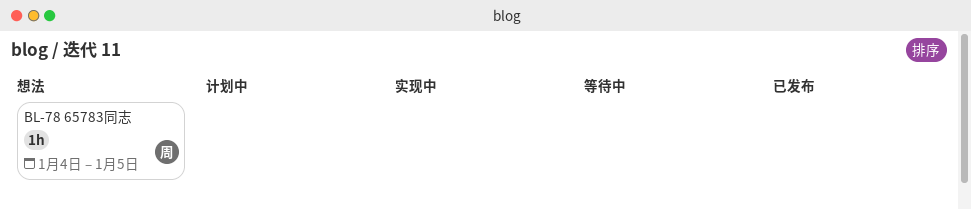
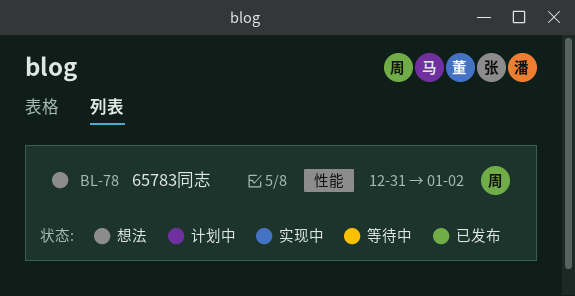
BL-78, start: Jan 4 -> Dec 31
BL-78, due: Jan 5 -> Jan 2

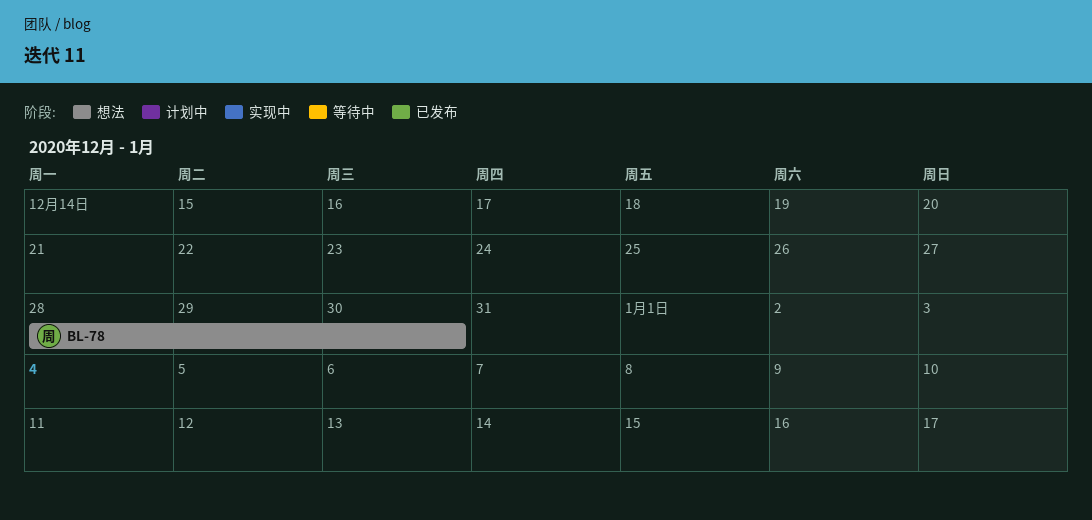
BL-78, start: Dec 31 -> Dec 28
BL-78, due: Jan 2 -> Dec 30

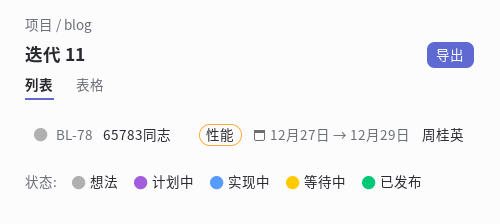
BL-78, start: Dec 28 -> Dec 27
BL-78, due: Dec 30 -> Dec 29

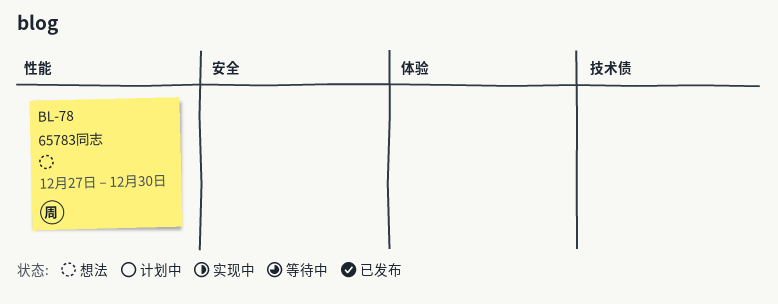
BL-78, due: Dec 29 -> Dec 30

